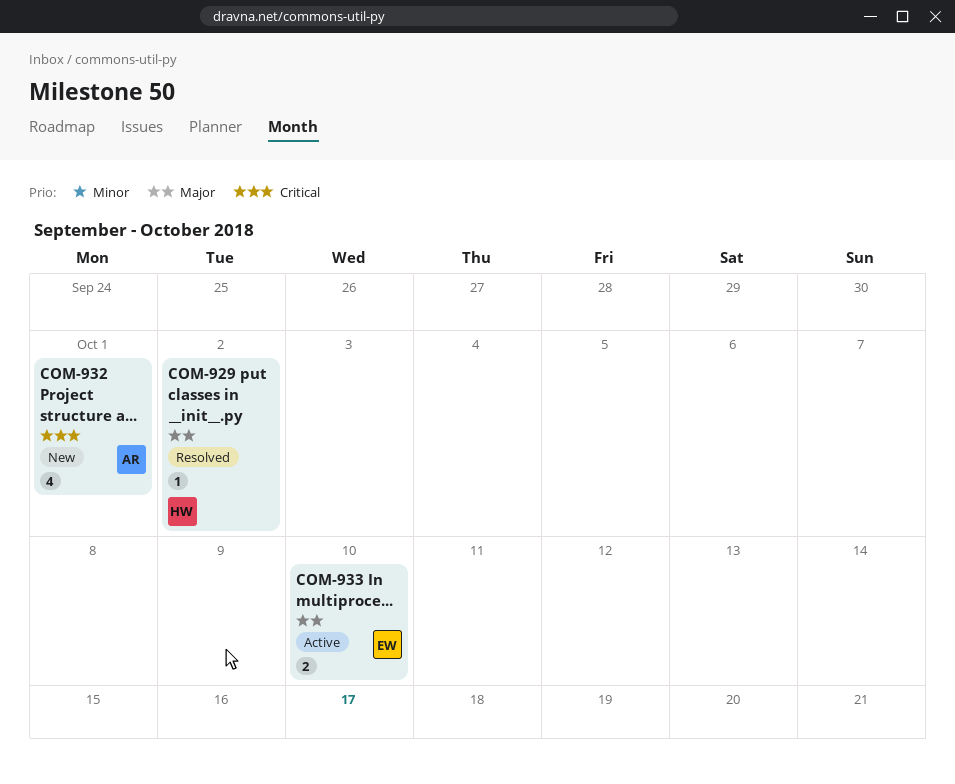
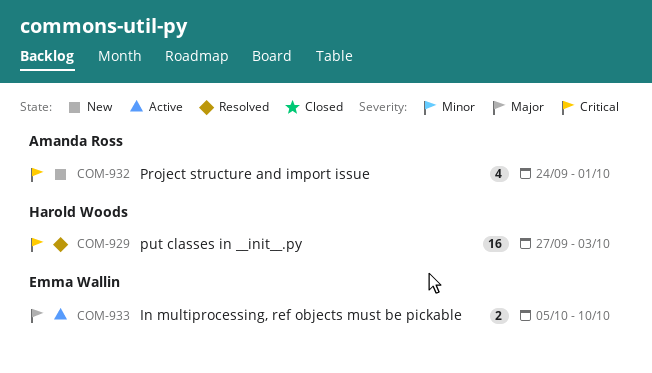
COM-929, priority: Major -> Critical
COM-929, estimate: 1 -> 16
COM-929, due: Oct 2 -> Oct 3

